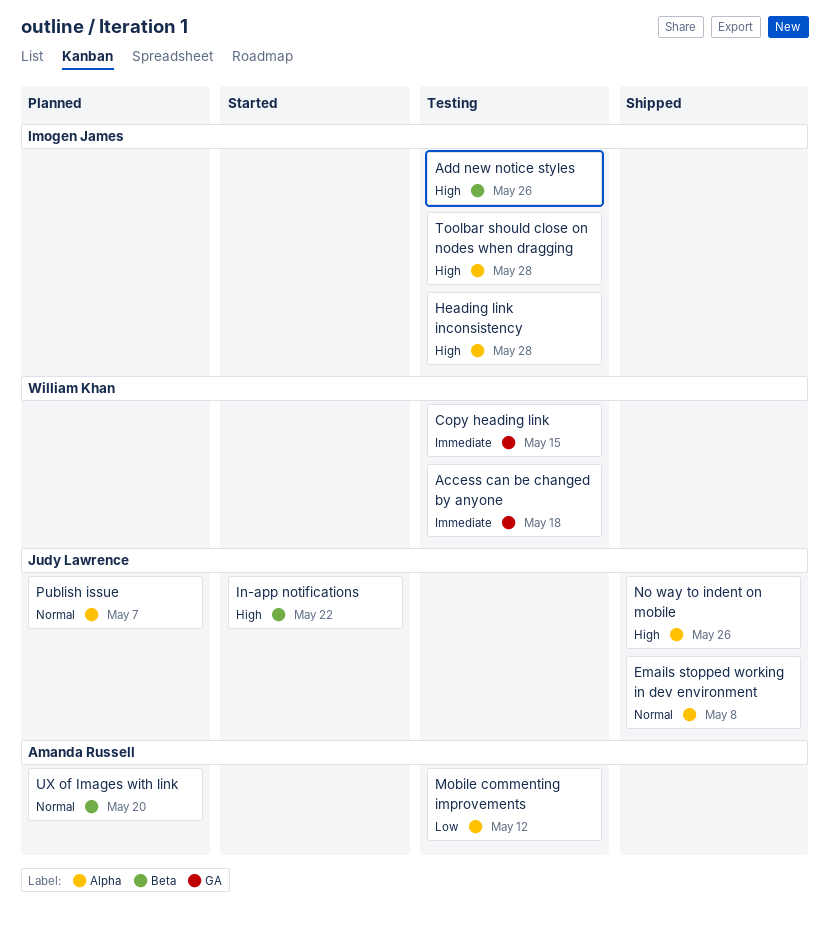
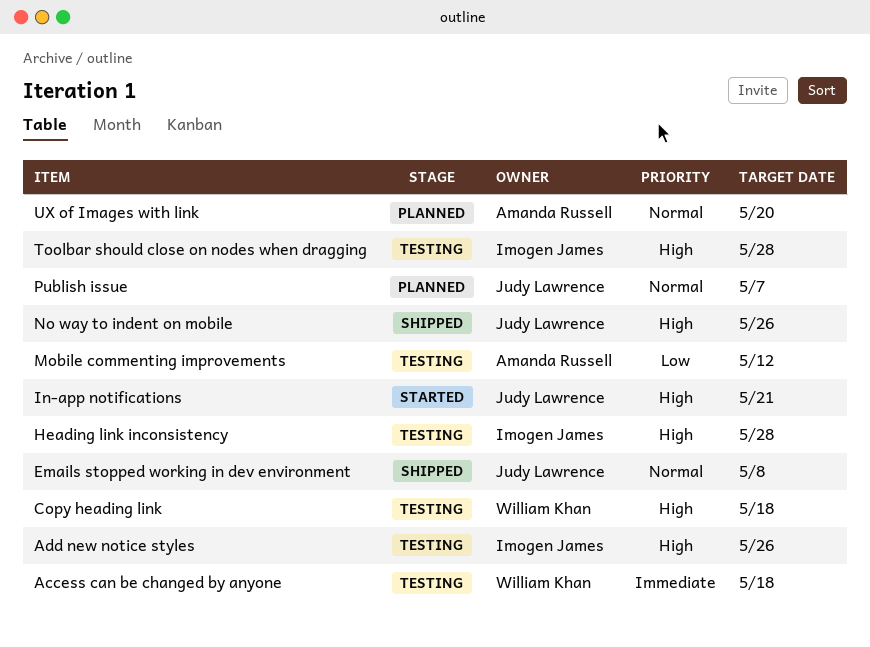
Copy heading link, priority: Immediate -> High
Copy heading link, due: May 15 -> May 18
In-app notifications, due: May 22 -> May 21

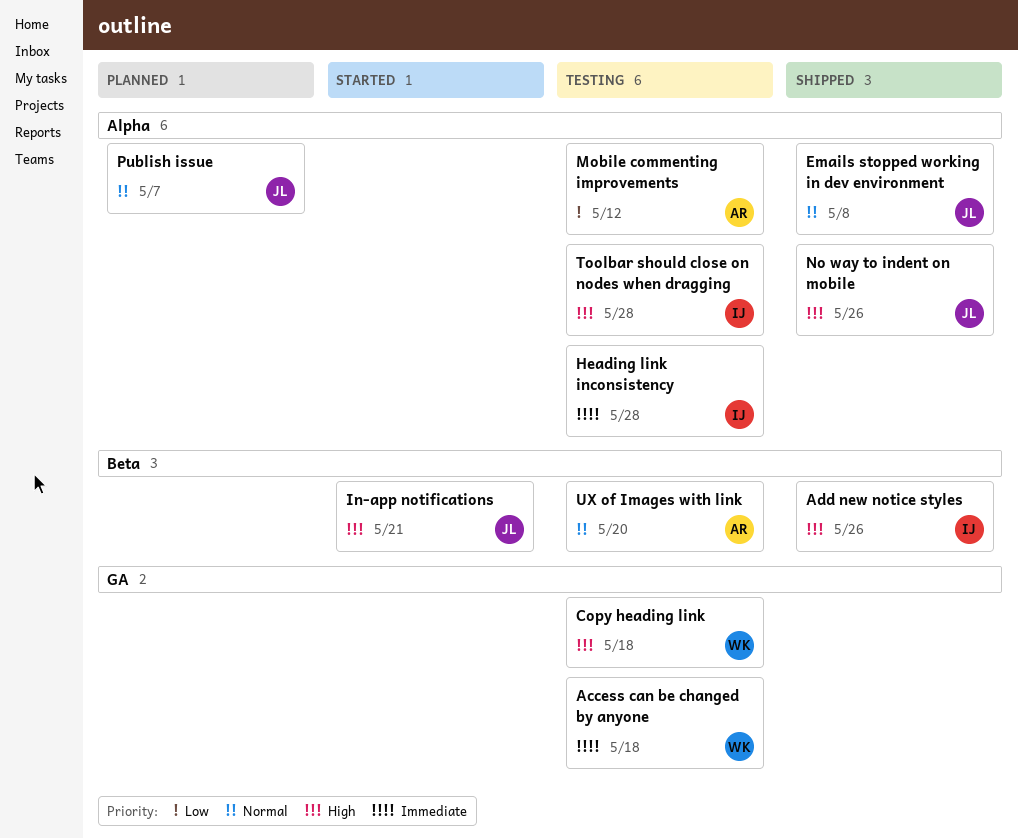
Add new notice styles, status: Testing -> Shipped
Heading link inconsistency, priority: High -> Immediate
UX of Images with link, status: Planned -> Testing

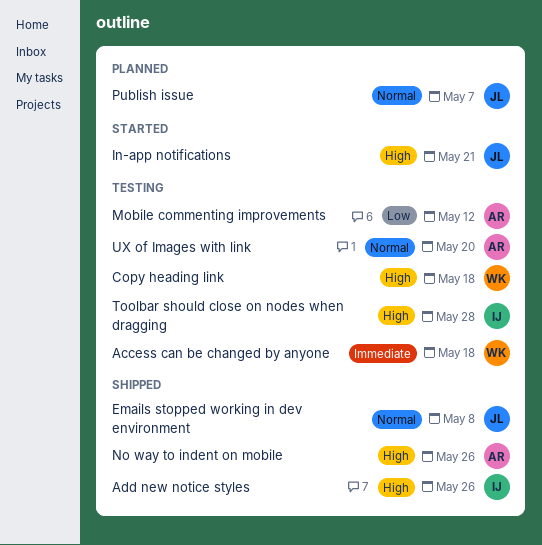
Heading link inconsistency: present -> none
No way to indent on mobile, owner: JL -> AR

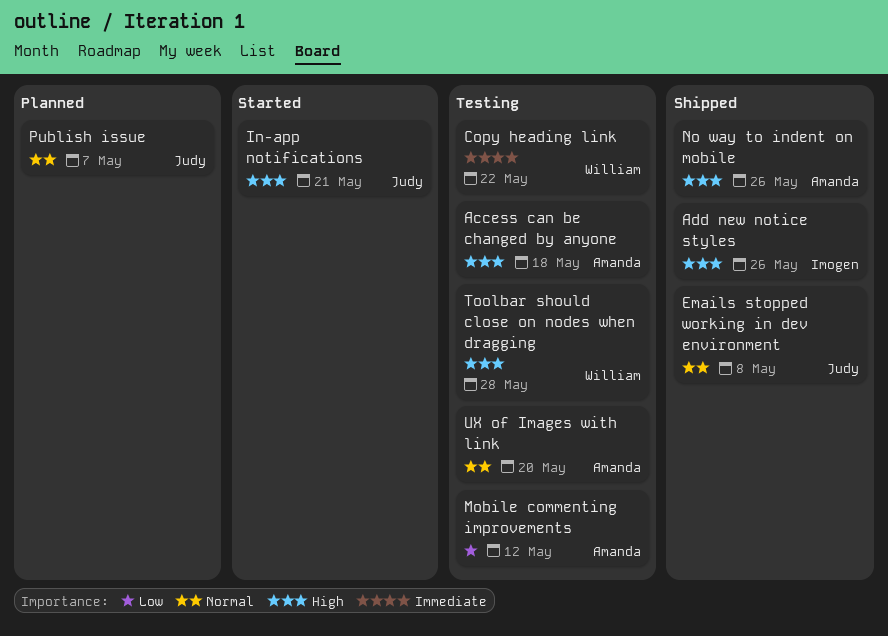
Access can be changed by anyone, owner: William -> Amanda
Access can be changed by anyone, priority: Immediate -> High
Copy heading link, priority: High -> Immediate
Copy heading link, due: May 18 -> May 22
Toolbar should close on nodes when dragging, owner: Imogen -> William

